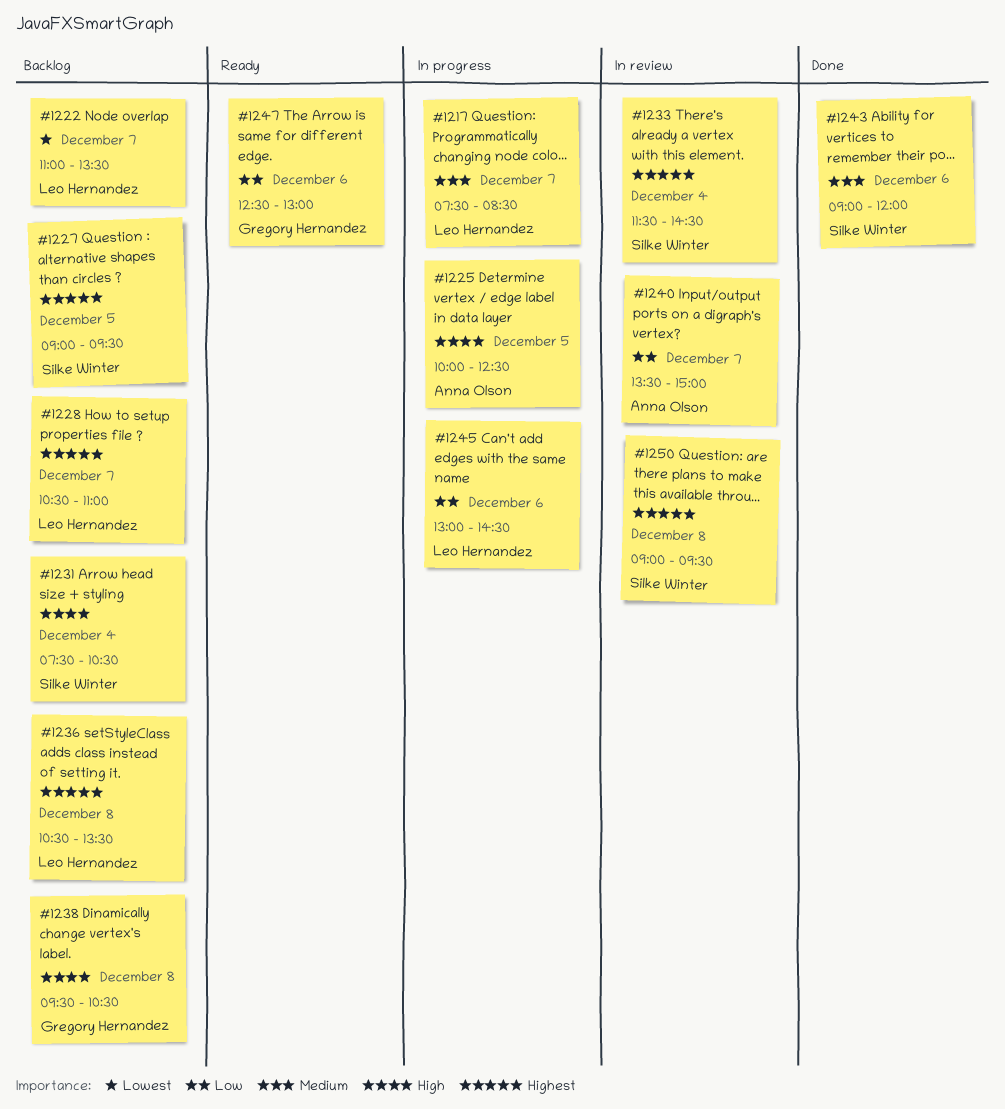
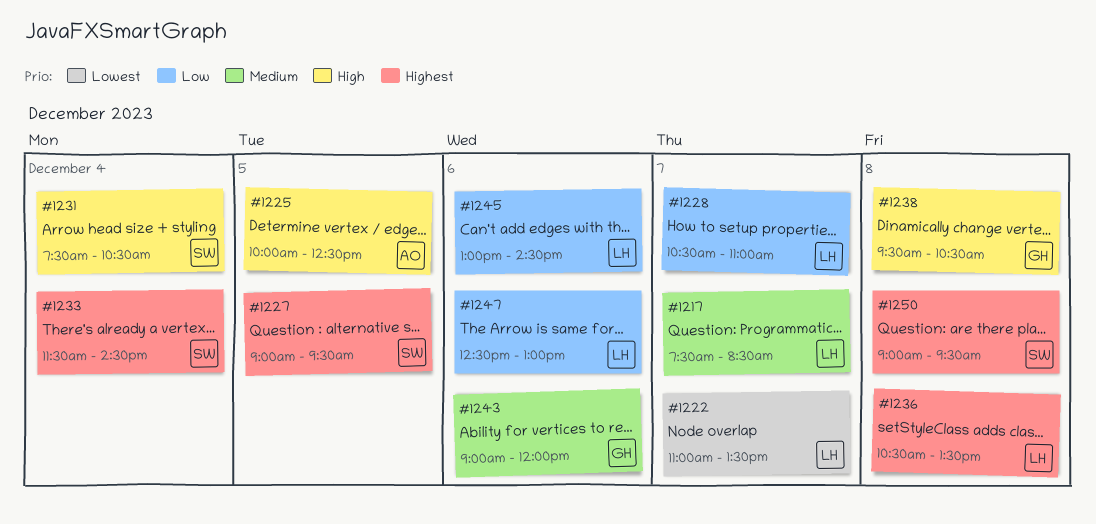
#1228, priority: Highest -> Low
#1240: present -> none
#1243, owner: Silke Winter -> Gregory Hernandez
#1247, owner: Gregory Hernandez -> Leo Hernandez

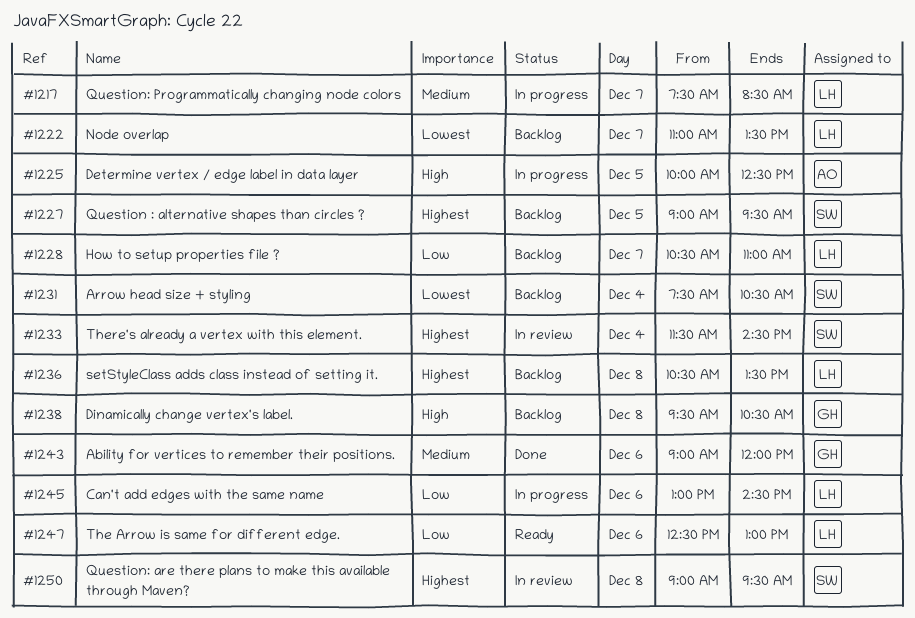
#1231, priority: High -> Lowest

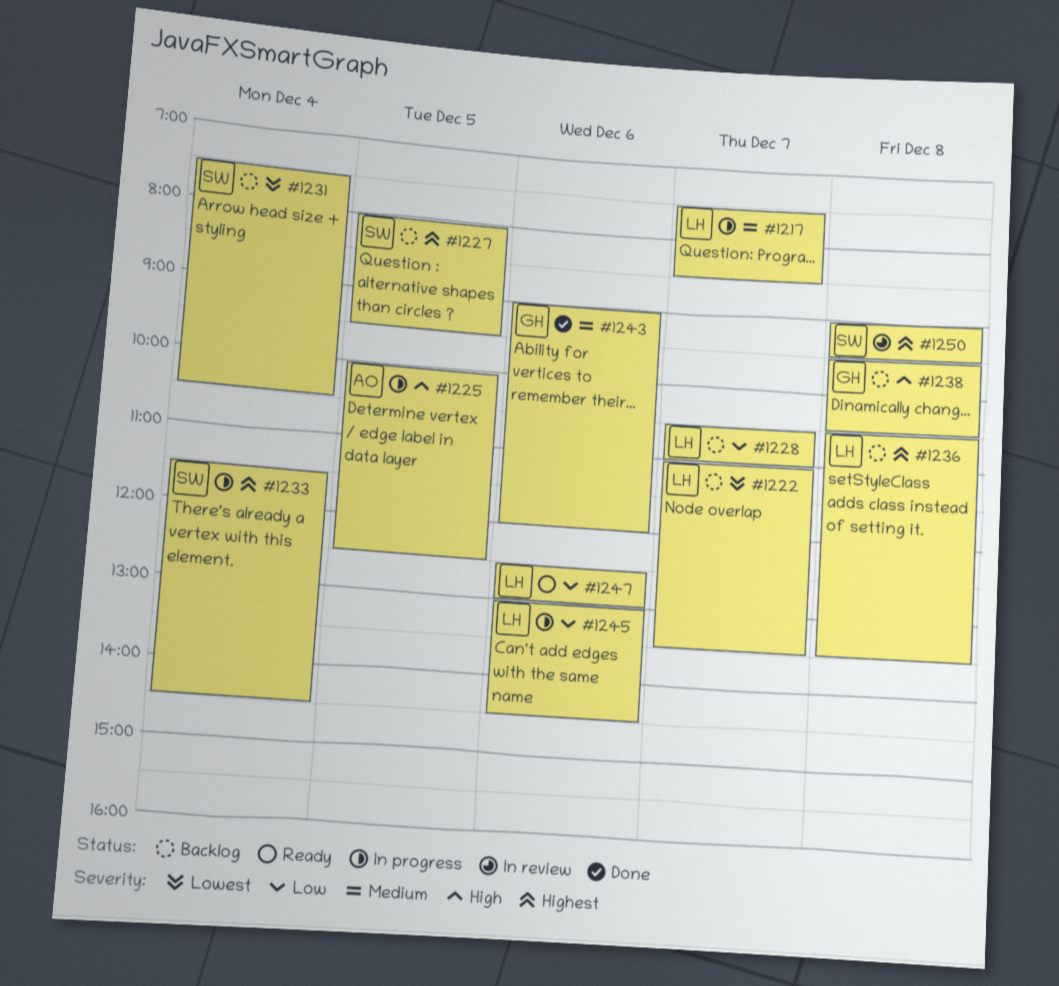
#1227, begins: 09:00 -> 08:00
#1233, status: In review -> In progress

